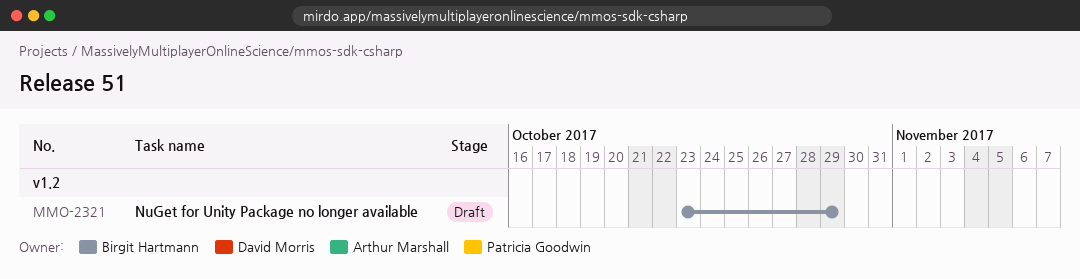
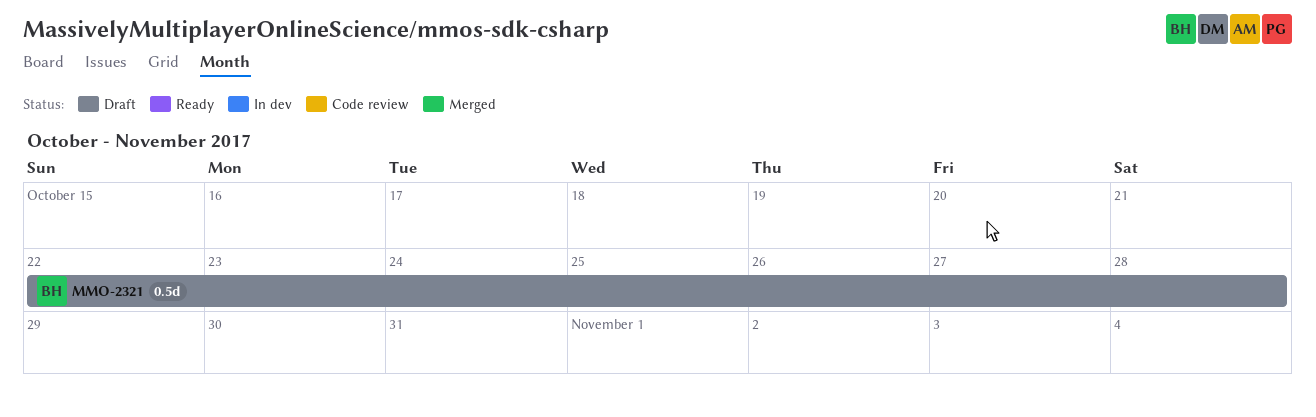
MMO-2321, start: Oct 23 -> Oct 22
MMO-2321, due: Oct 29 -> Oct 28

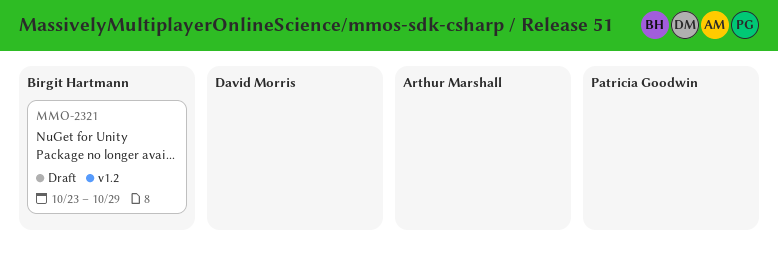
MMO-2321, start: Oct 22 -> Oct 23
MMO-2321, due: Oct 28 -> Oct 29

